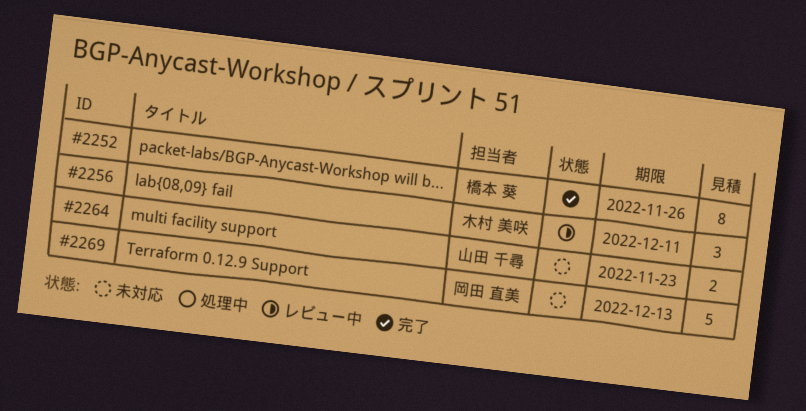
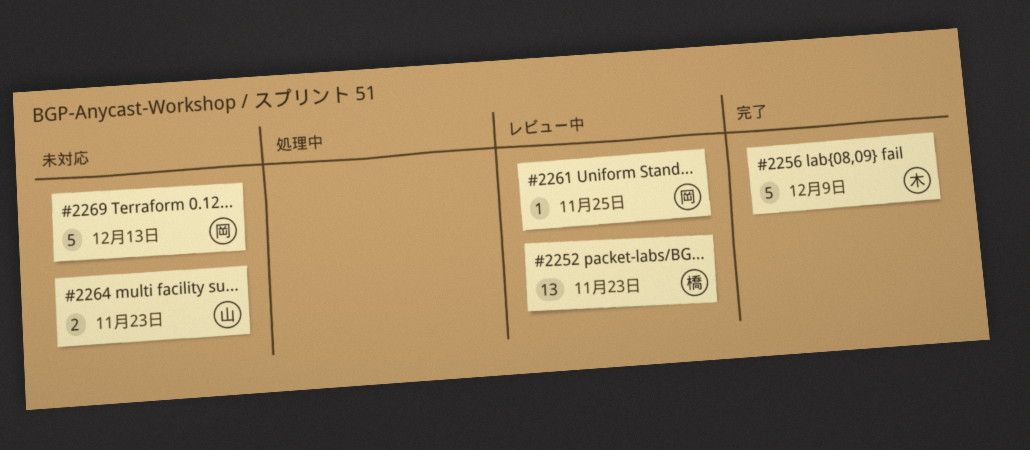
#2252, status: 完了 -> レビュー中
#2252, estimate: 8 -> 13
#2252, due: Nov 26 -> Nov 23
#2256, status: レビュー中 -> 完了
#2256, estimate: 3 -> 5
#2256, due: Dec 11 -> Dec 9
#2261: none -> present

